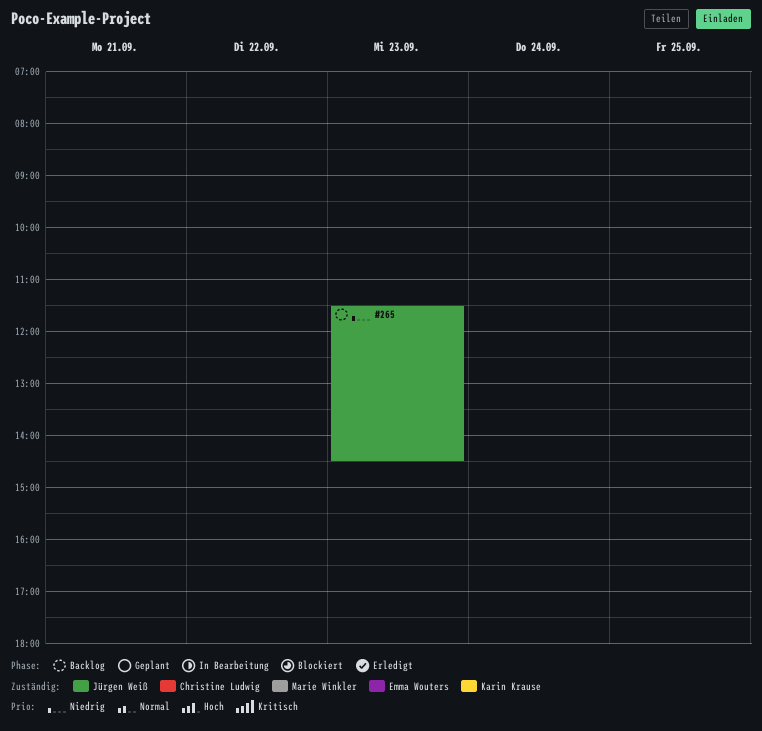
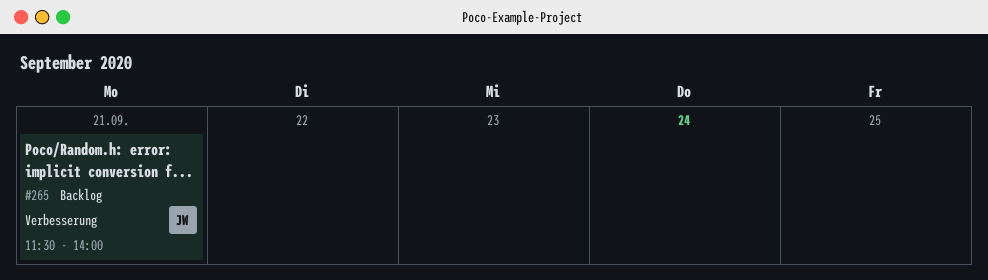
#265, day: Sep 23 -> Sep 21
#265, ends: 14:30 -> 14:00

